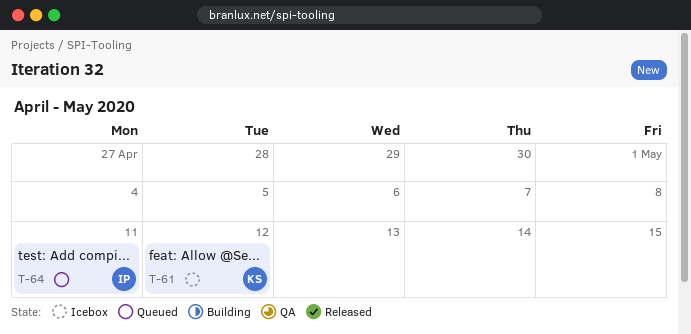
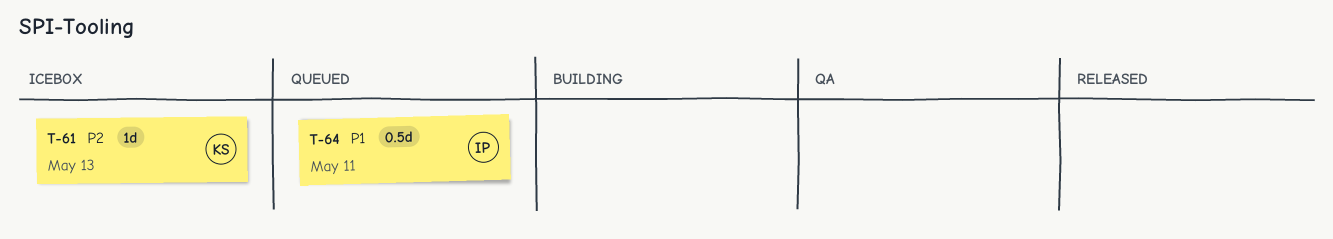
T-61, due: May 12 -> May 13

